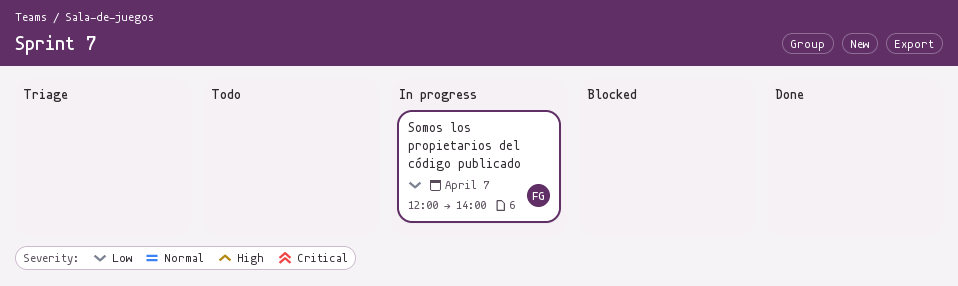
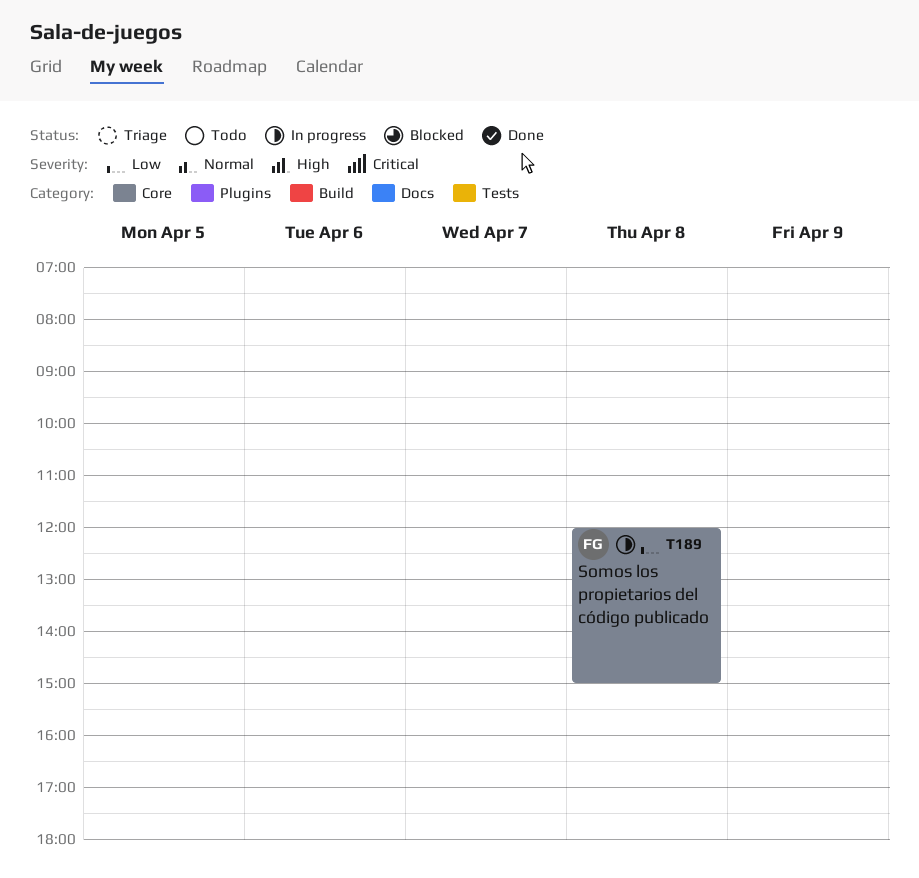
Somos los propietarios del código publicado, day: Apr 7 -> Apr 8
Somos los propietarios del código publicado, ends: 14:00 -> 15:00

